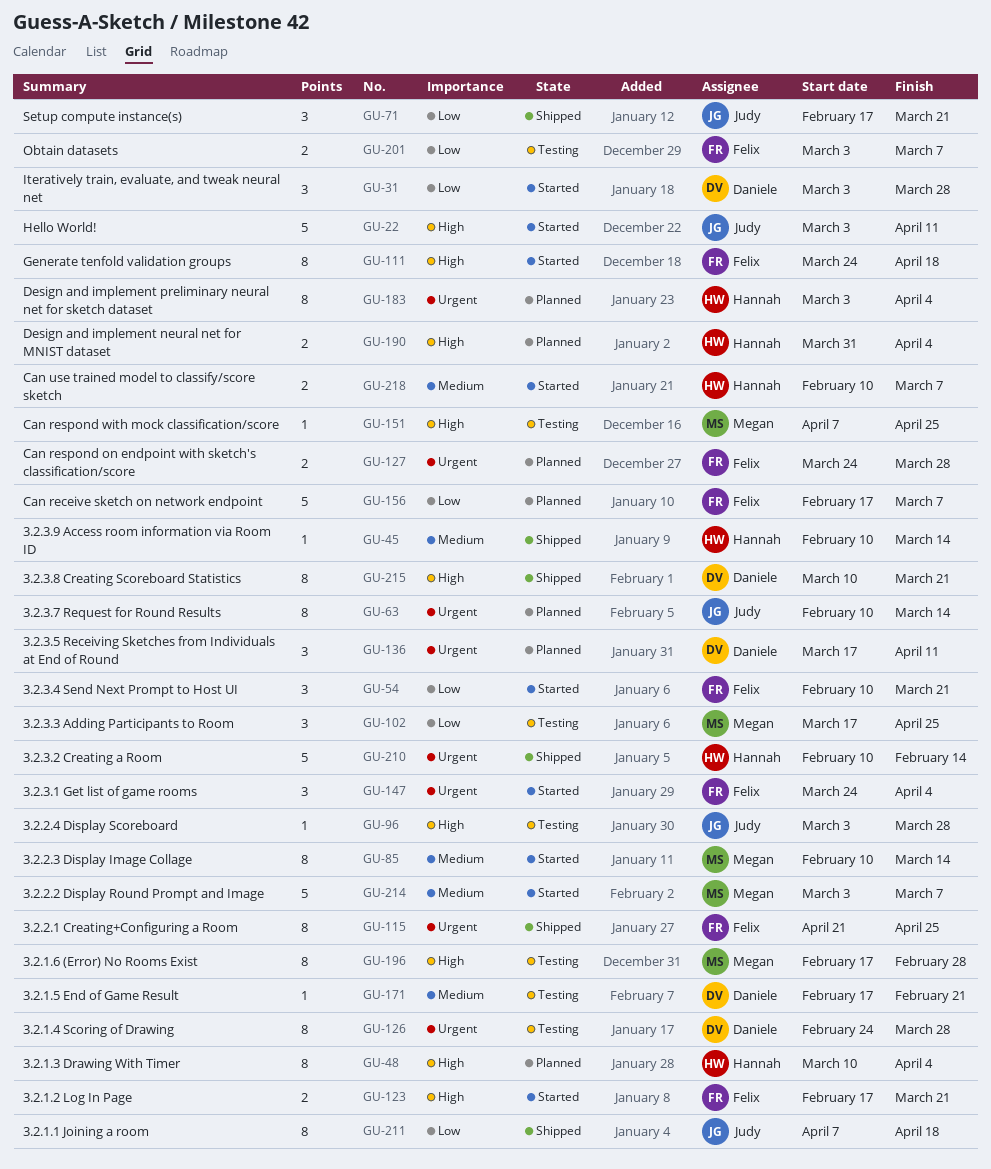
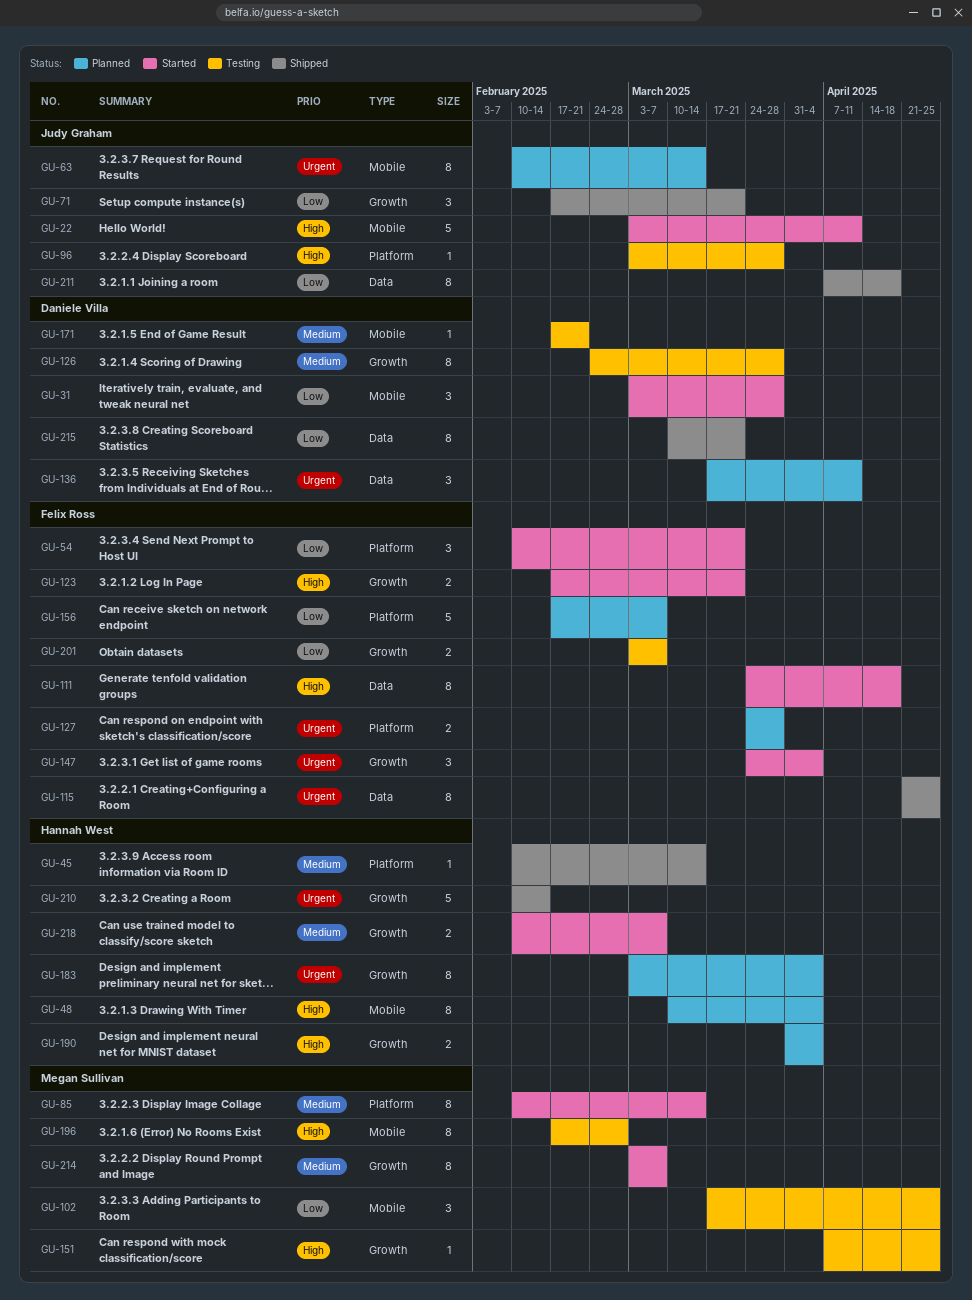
GU-126, priority: Urgent -> Medium
GU-214, estimate: 5 -> 8
GU-215, priority: High -> Low

